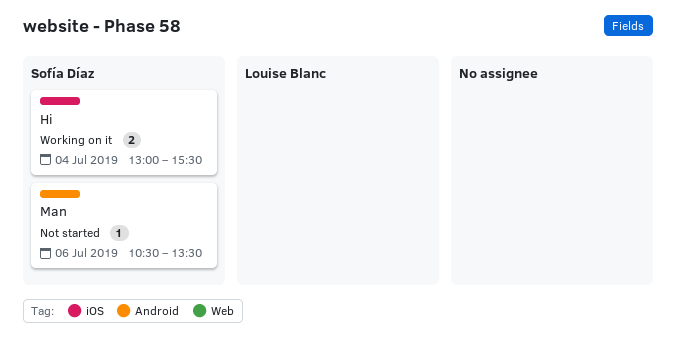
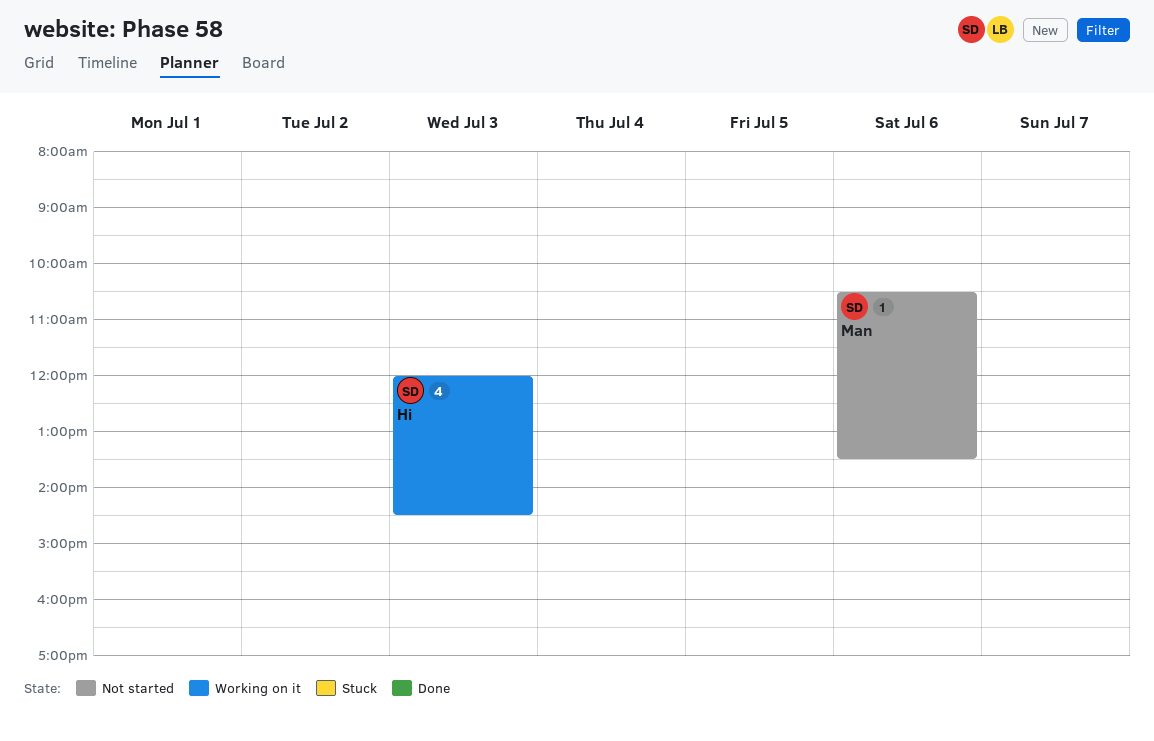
Hi, estimate: 2 -> 4
Hi, day: Jul 4 -> Jul 3
Hi, begins: 13:00 -> 12:00
Hi, ends: 15:30 -> 14:30

